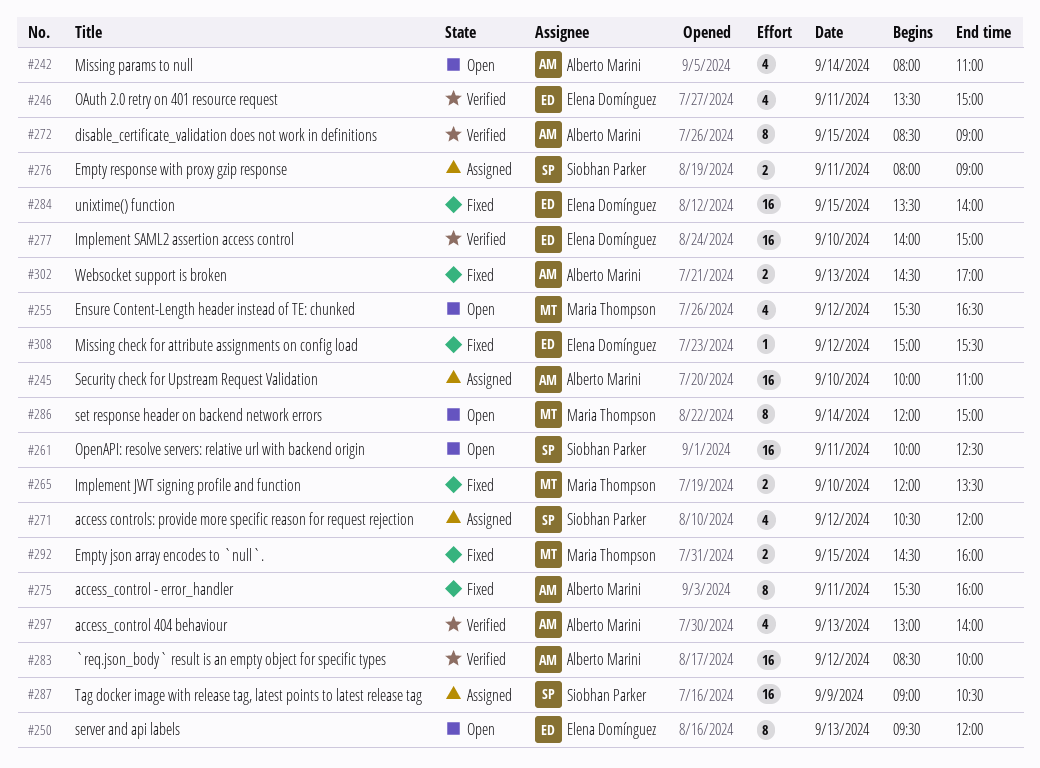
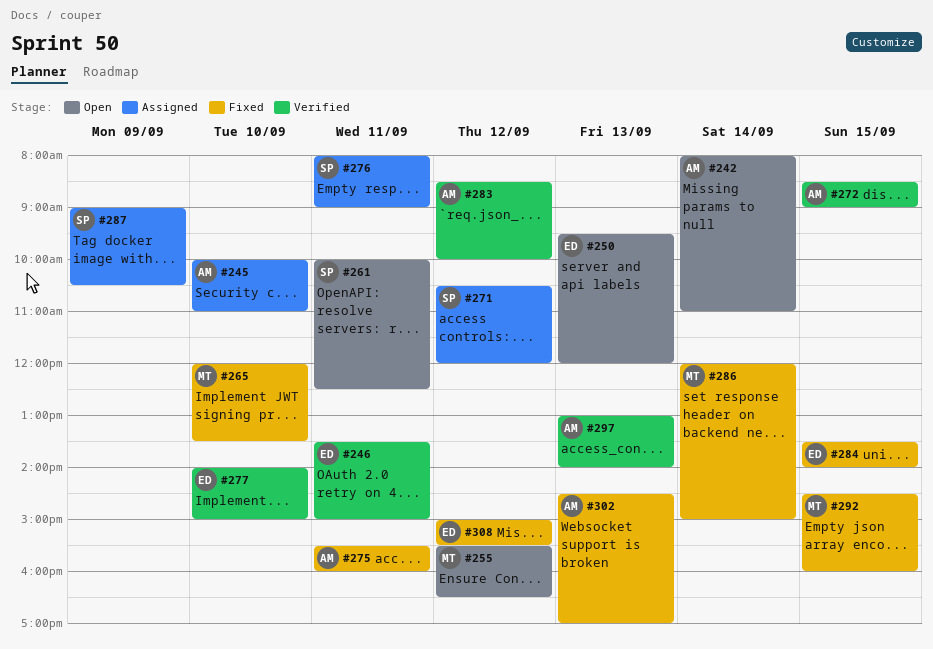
#286, status: Open -> Fixed

